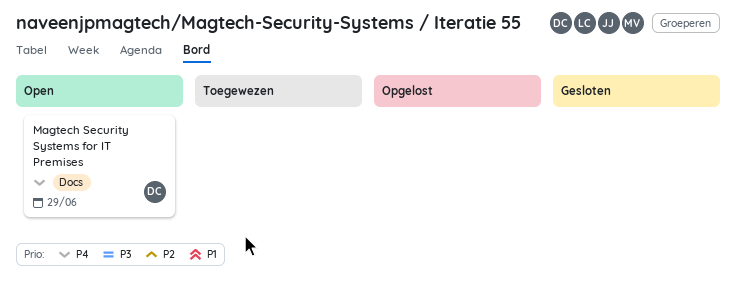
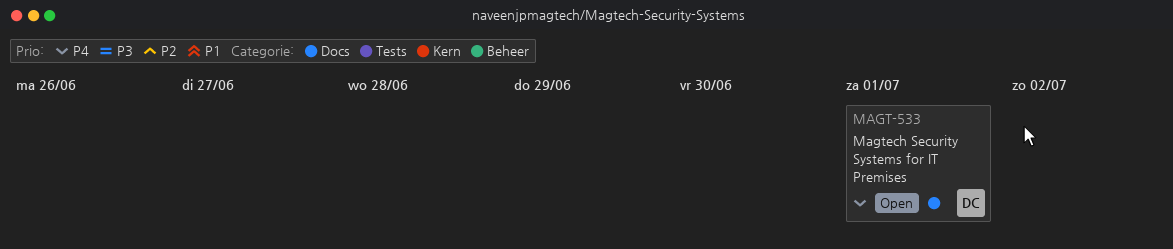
Magtech Security Systems for IT Premises, due: Jun 29 -> Jul 1

